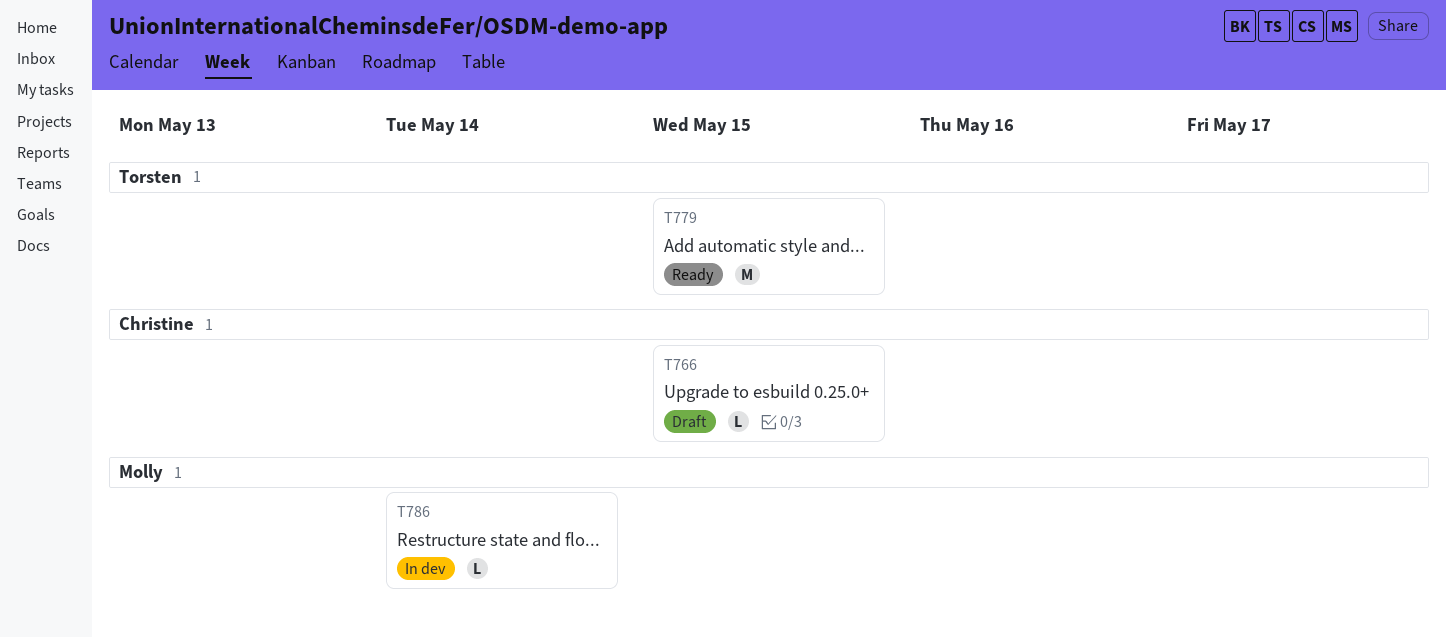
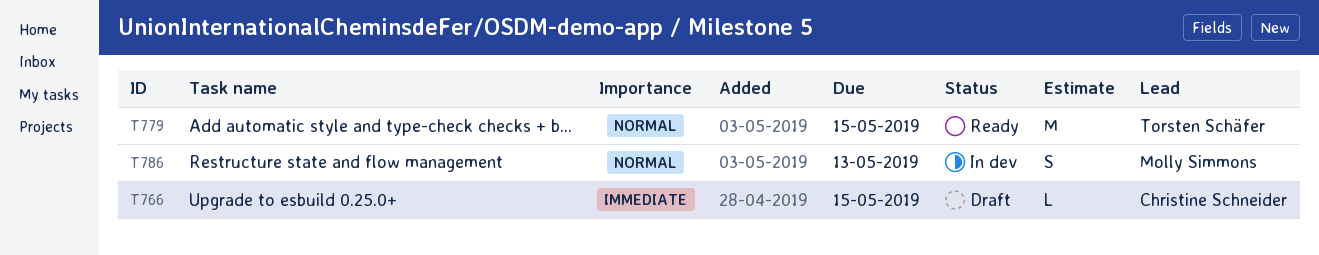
T786, estimate: L -> S
T786, due: May 14 -> May 13

